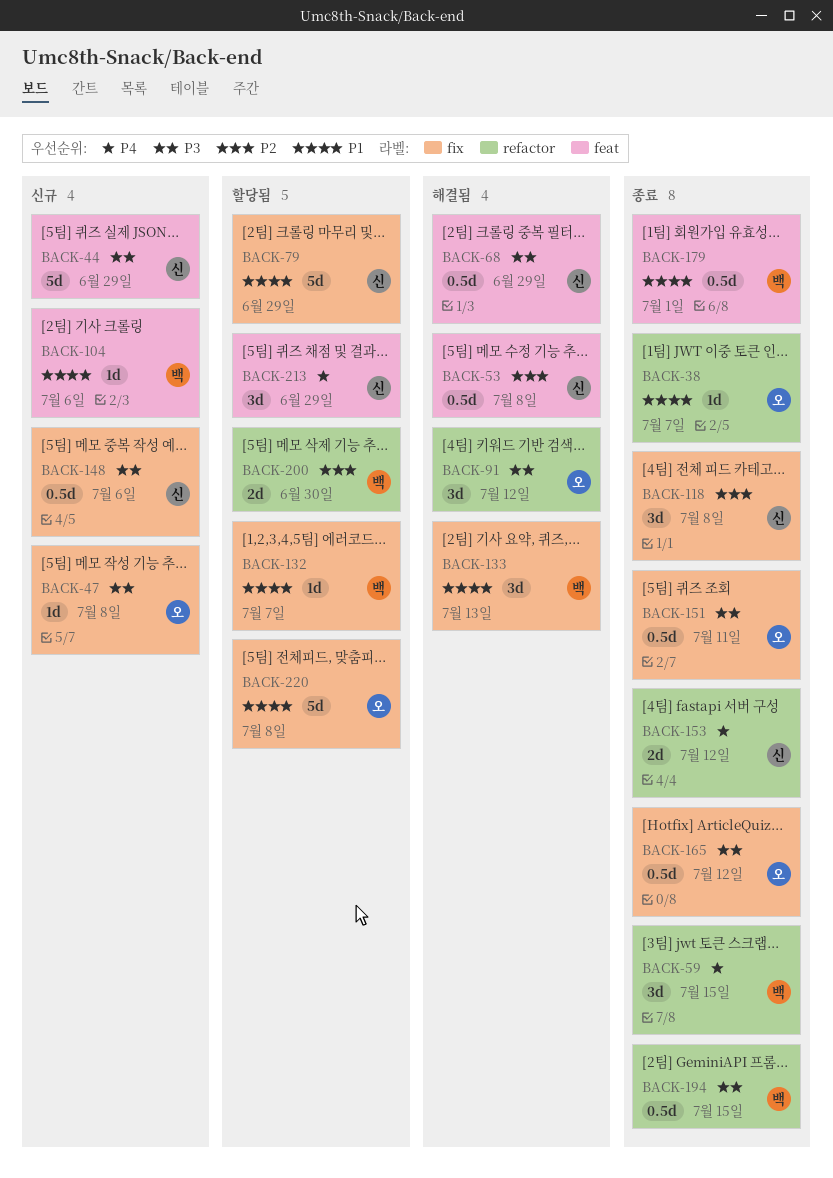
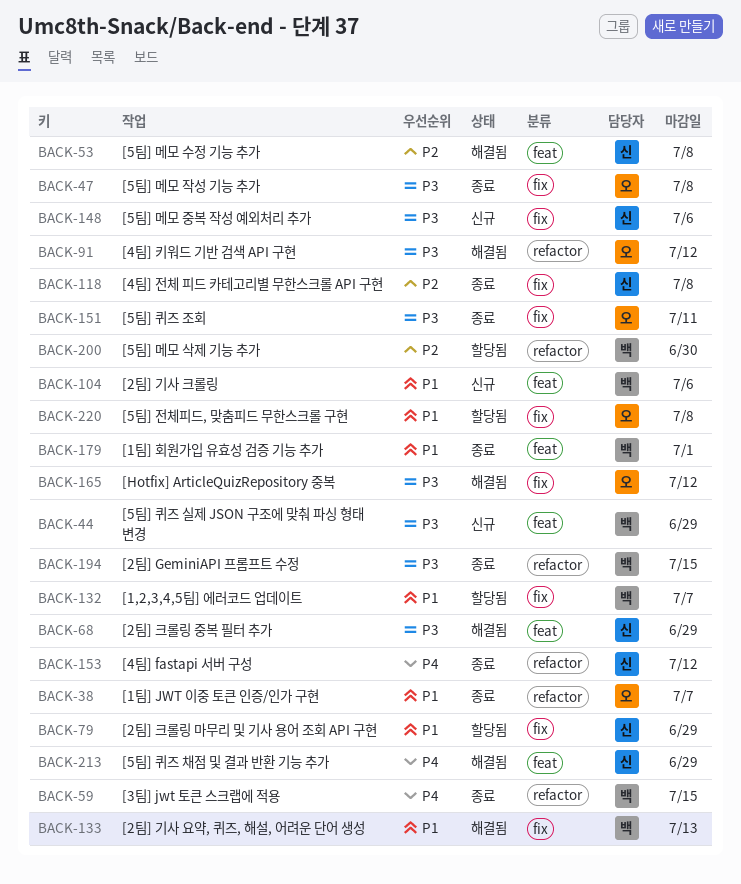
BACK-44, owner: 신 -> 백
BACK-47, status: 신규 -> 종료
BACK-165, status: 종료 -> 해결됨
BACK-213, status: 할당됨 -> 해결됨

